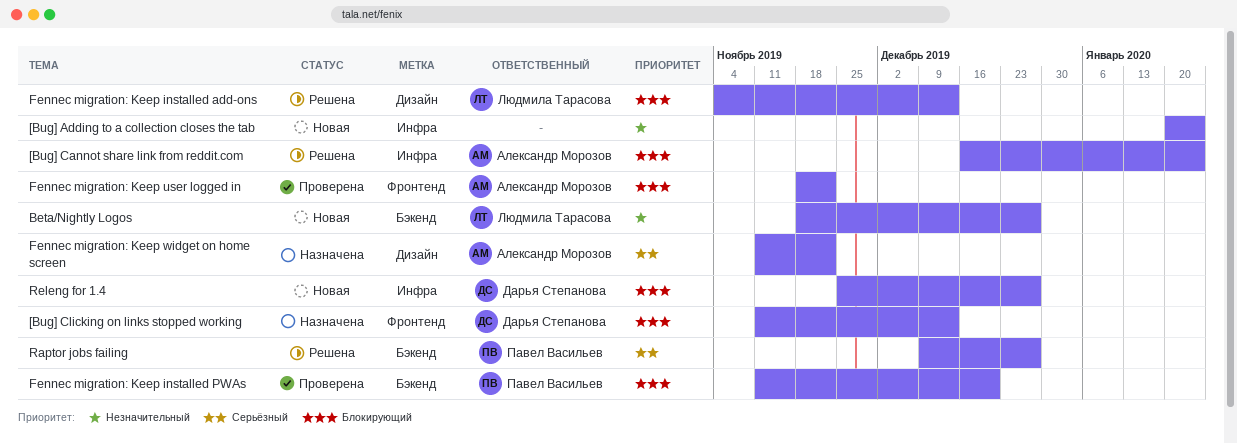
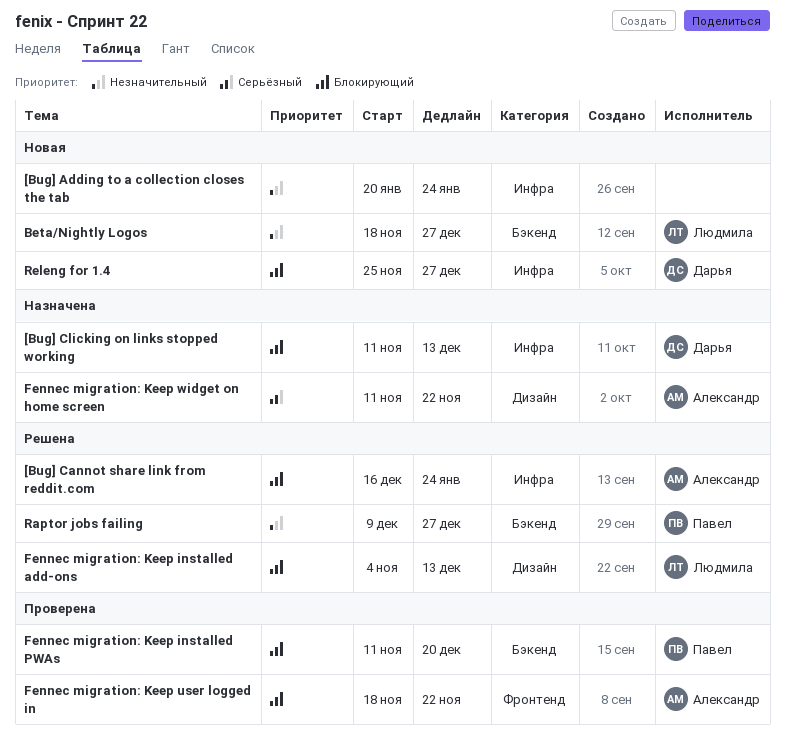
[Bug] Clicking on links stopped working, label: Фронтенд -> Инфра
Raptor jobs failing, priority: Серьёзный -> Незначительный

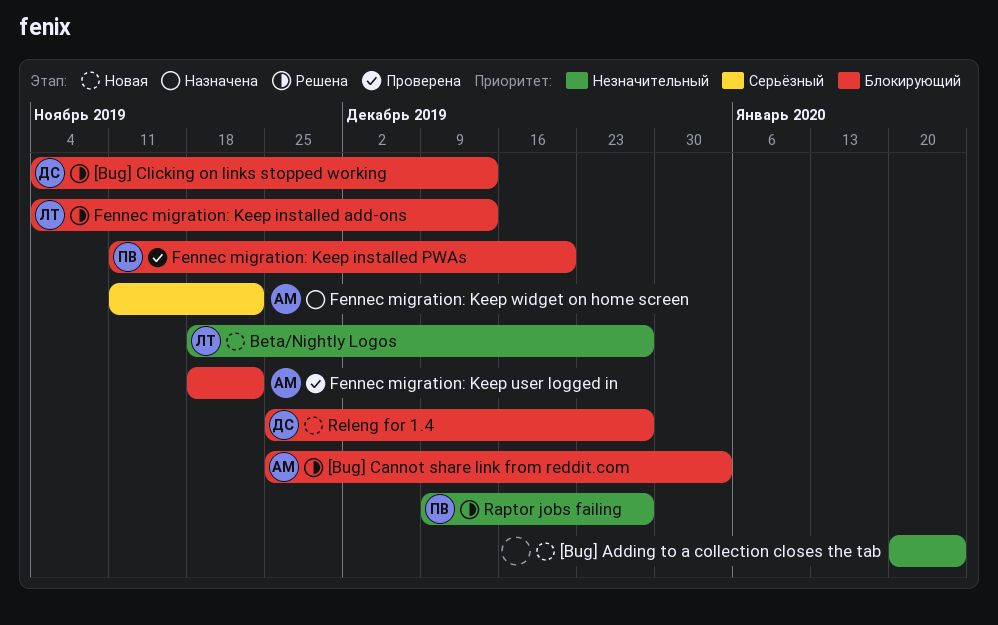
[Bug] Cannot share link from reddit.com, start: Dec 16 -> Nov 25
[Bug] Cannot share link from reddit.com, due: Jan 24 -> Jan 3
[Bug] Clicking on links stopped working, status: Назначена -> Решена
[Bug] Clicking on links stopped working, start: Nov 11 -> Nov 4

